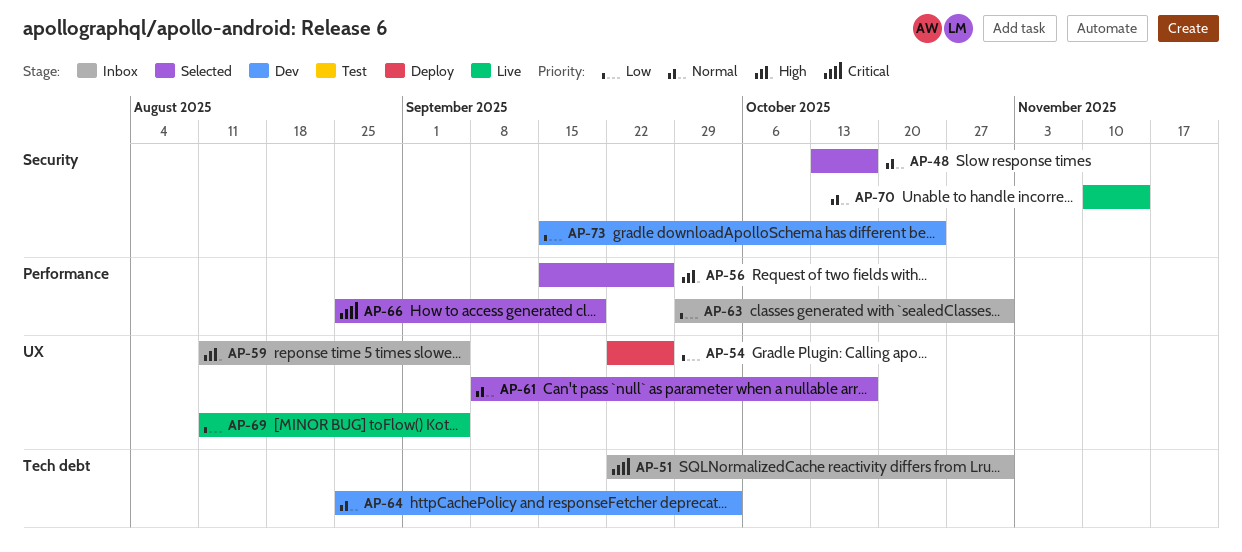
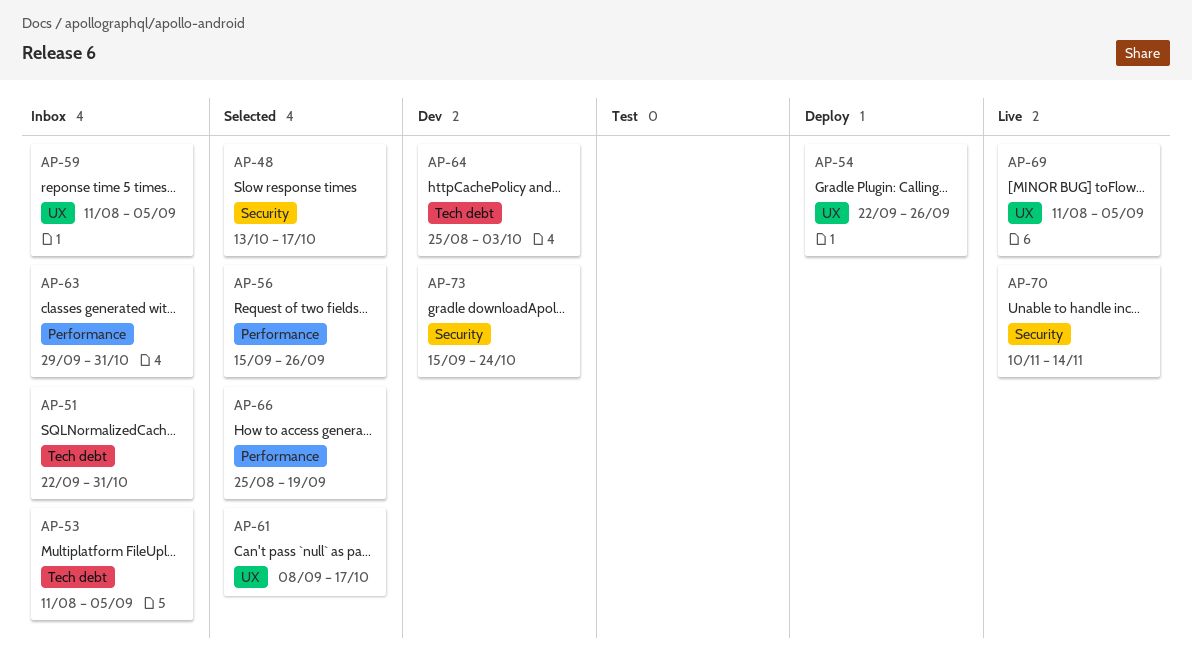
AP-53: none -> present

